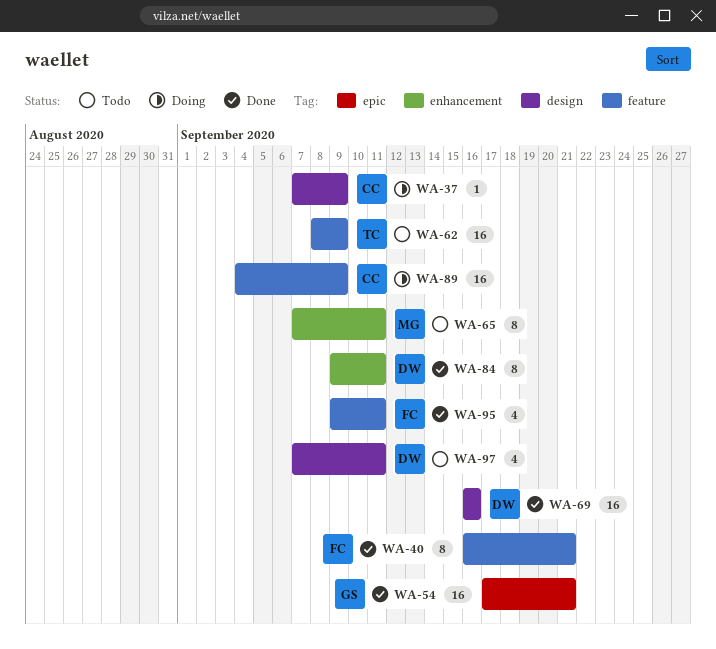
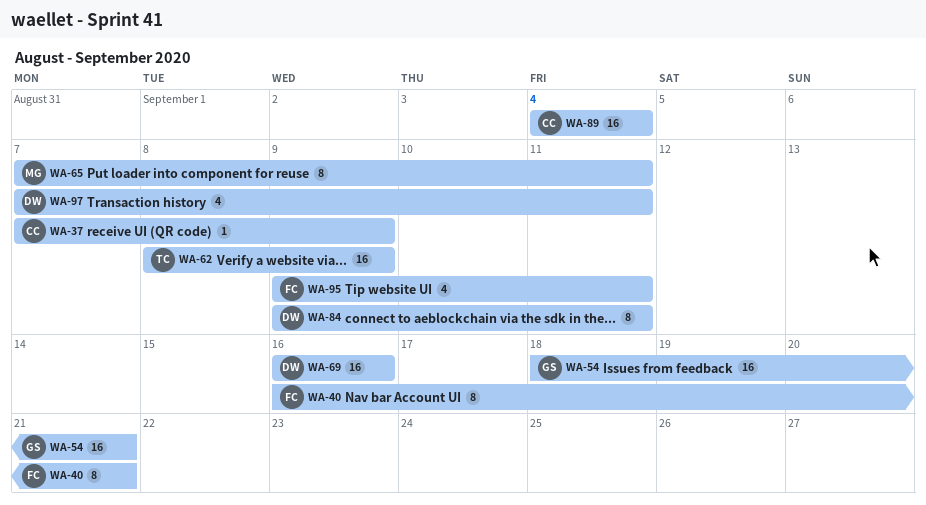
WA-54, start: Sep 17 -> Sep 18
WA-89, due: Sep 9 -> Sep 4

